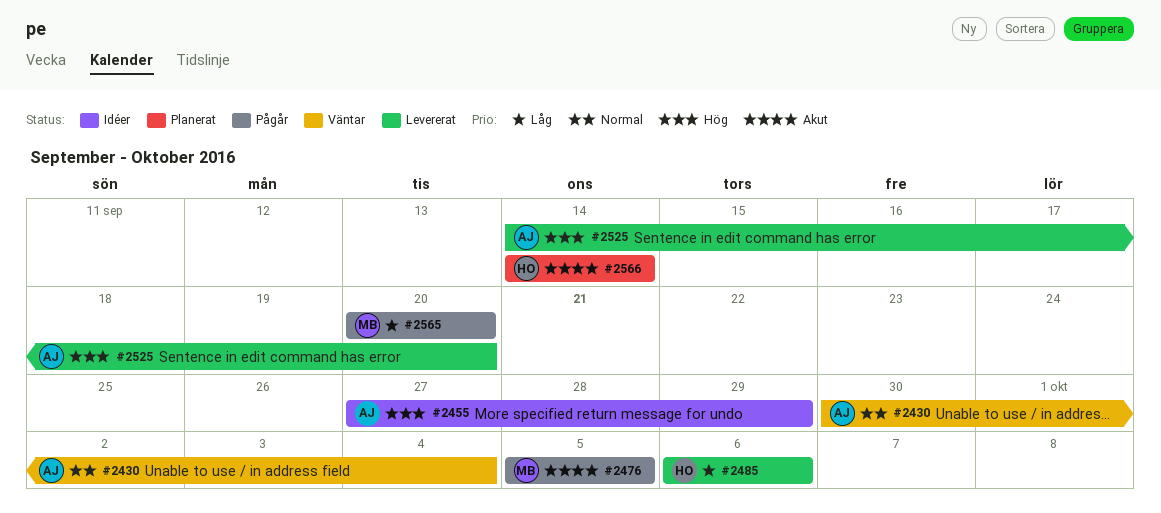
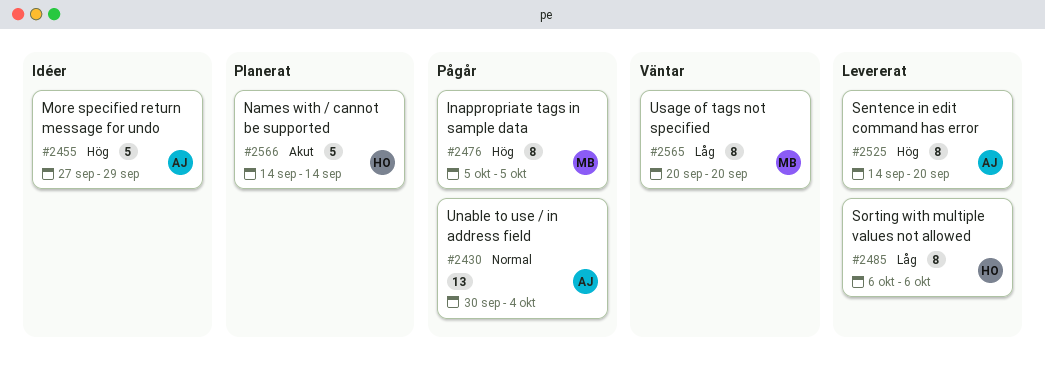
#2430, status: Väntar -> Pågår
#2476, priority: Akut -> Hög
#2565, status: Pågår -> Väntar

